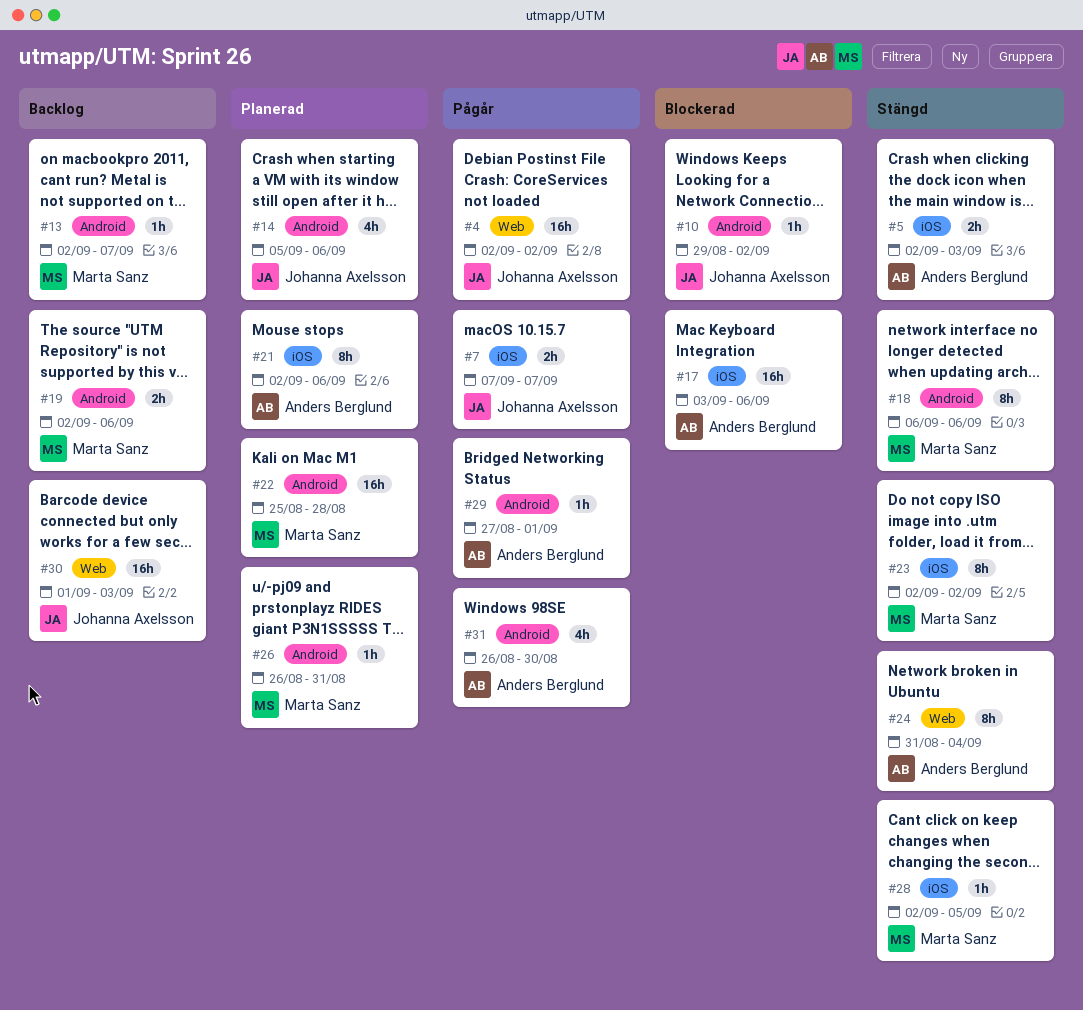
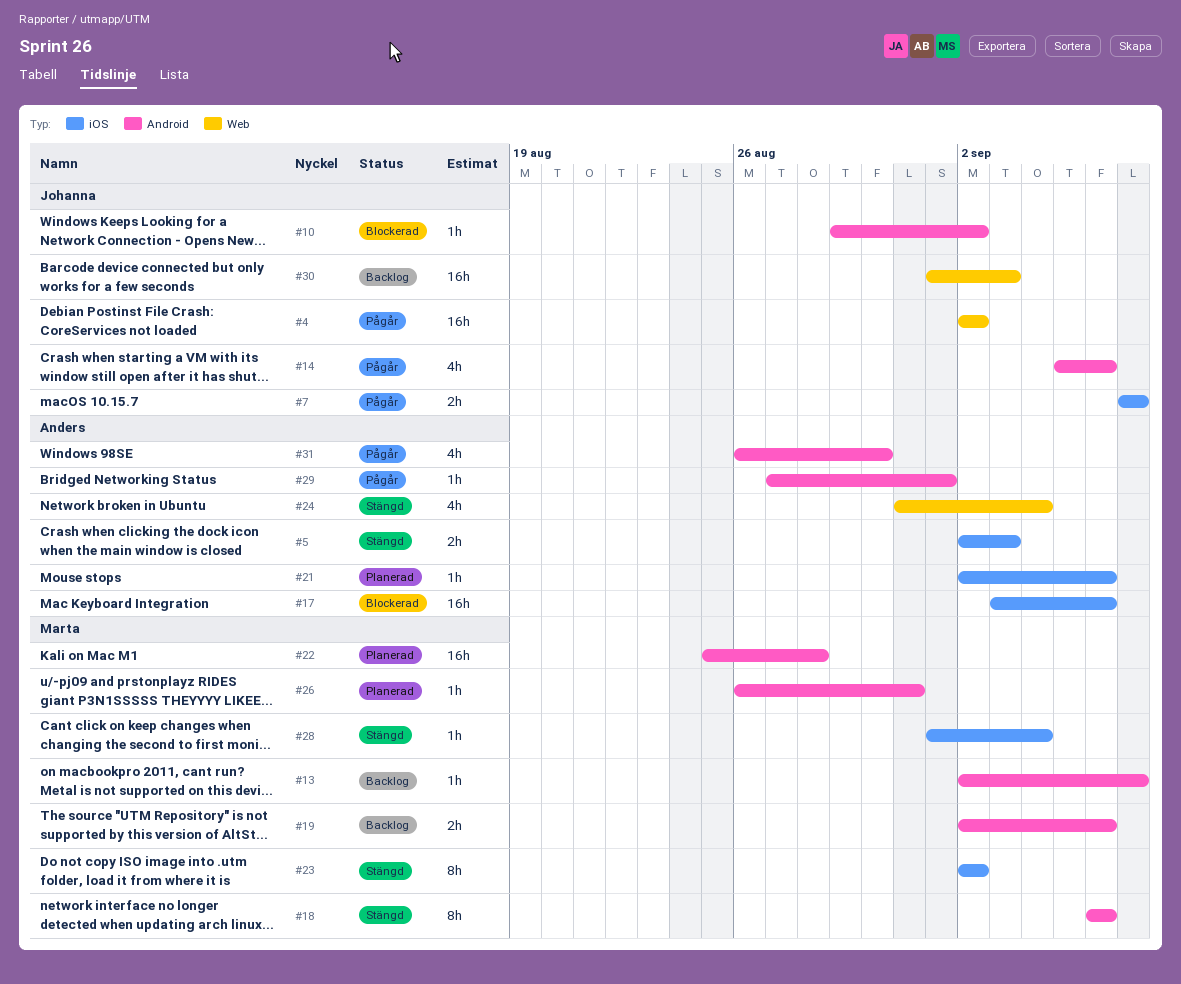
#14, status: Planerad -> Pågår
#21, estimate: 8h -> 1h
#24, estimate: 8h -> 4h
#28, start: Sep 2 -> Sep 1
#28, due: Sep 5 -> Sep 4

